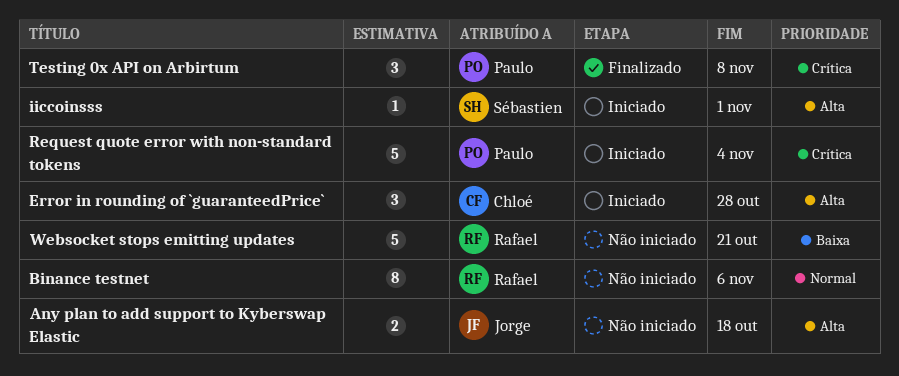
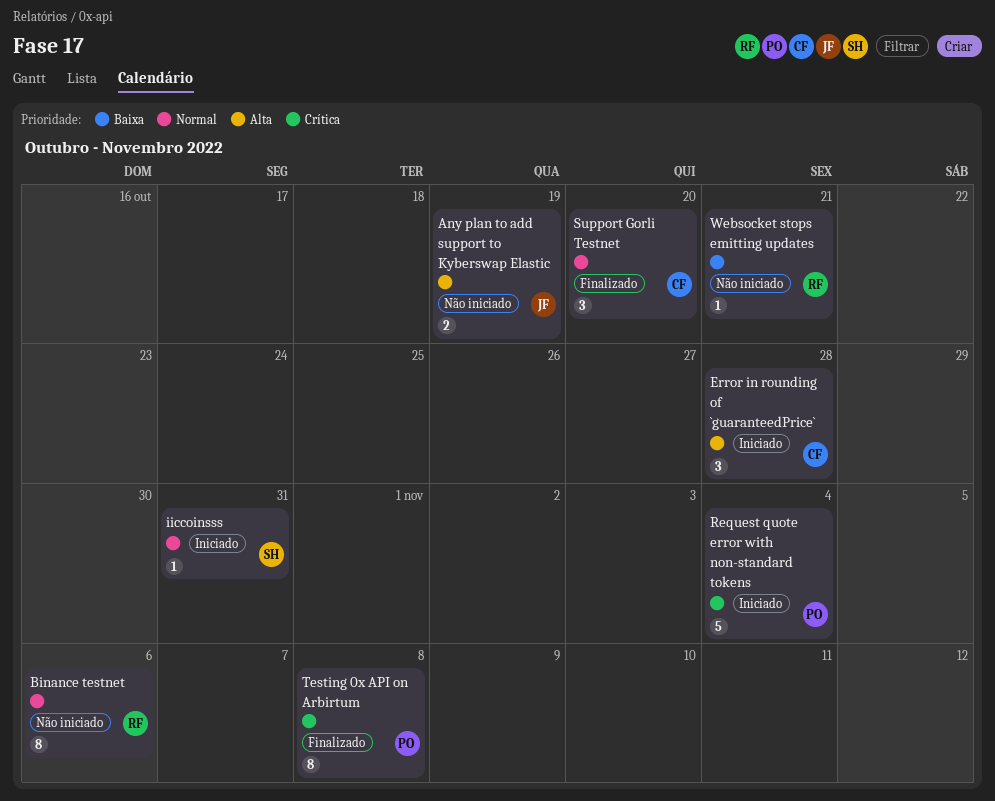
Any plan to add support to Kyberswap Elastic, due: Oct 18 -> Oct 19
iiccoinsss, priority: Alta -> Normal
iiccoinsss, due: Nov 1 -> Oct 31
Support Gorli Testnet: none -> present
Testing 0x API on Arbirtum, estimate: 3 -> 8
Websocket stops emitting updates, estimate: 5 -> 1

